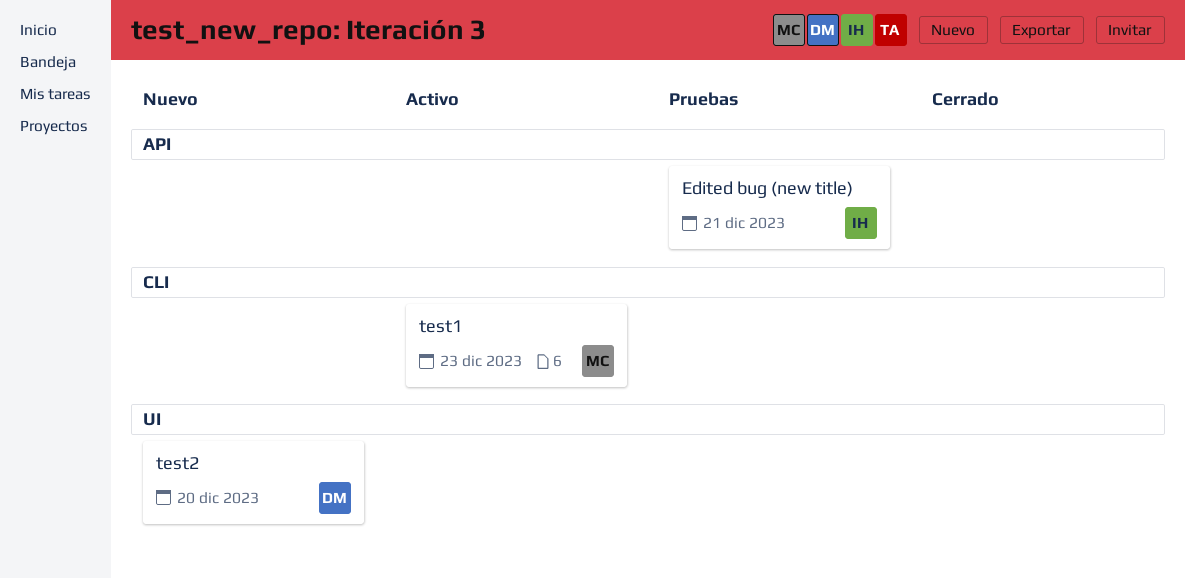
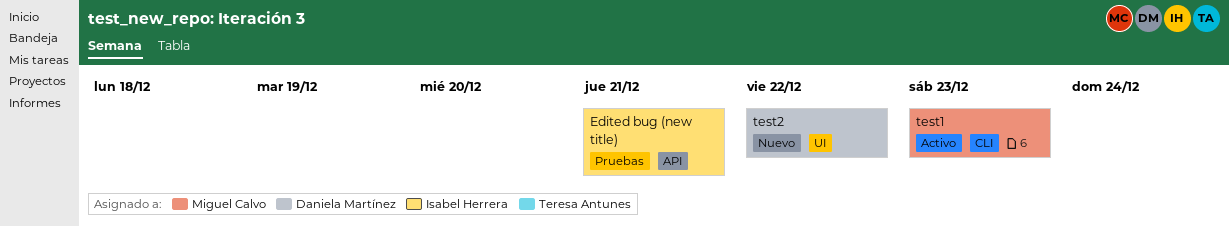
test2, due: Dec 20 -> Dec 22

